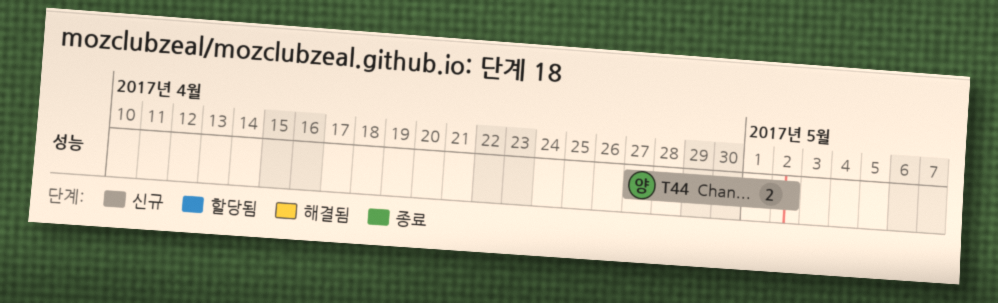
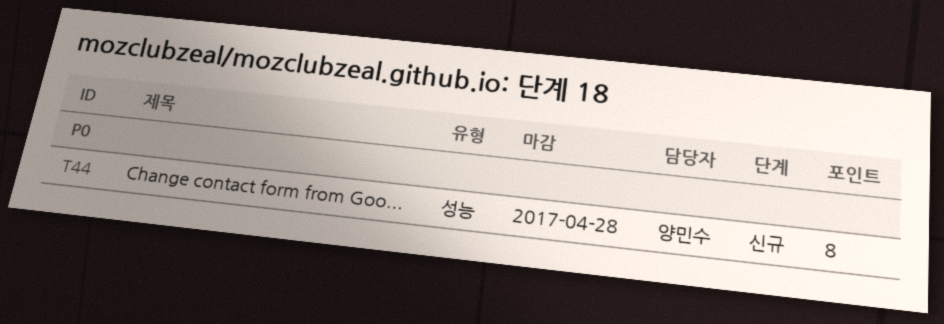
T44, estimate: 2 -> 8
T44, due: May 2 -> Apr 28

